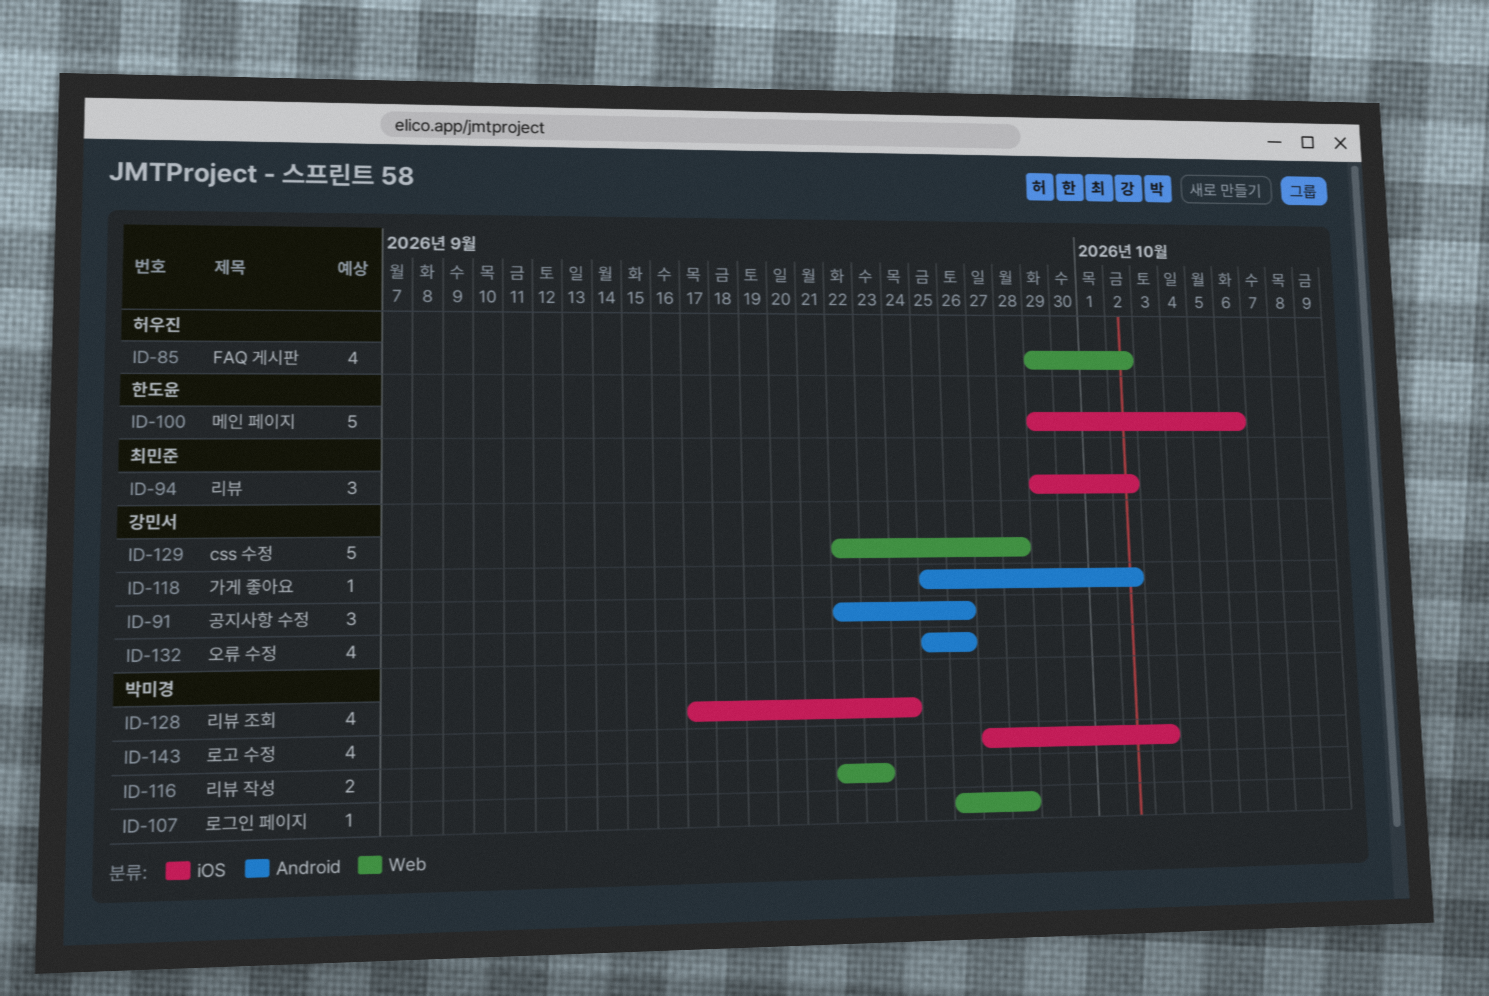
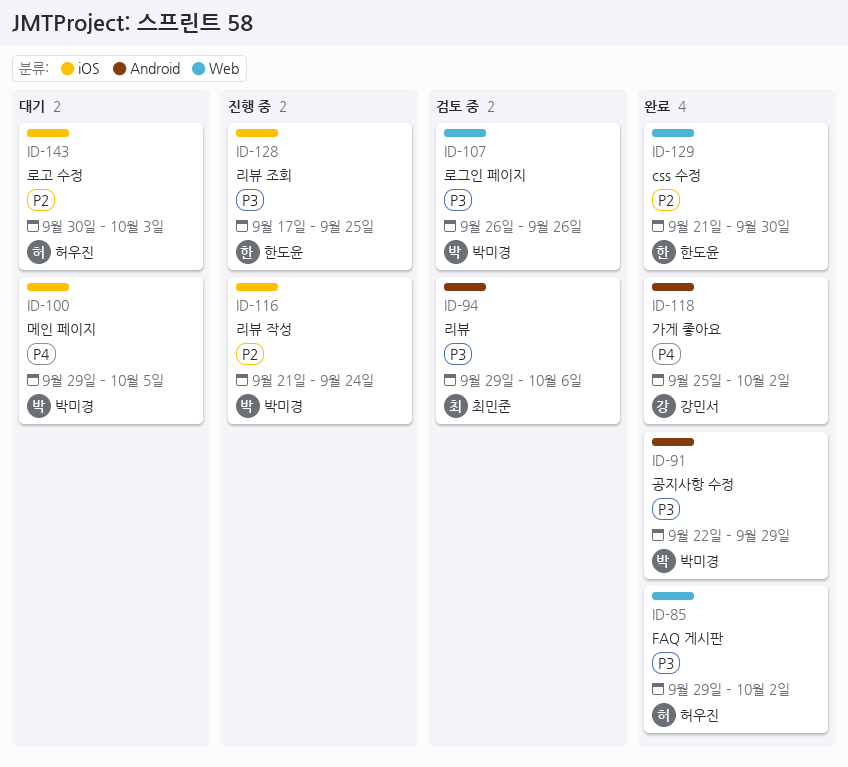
ID-91, owner: 강민서 -> 박미경
ID-91, due: Sep 26 -> Sep 29
ID-94, label: iOS -> Android
ID-94, due: Oct 2 -> Oct 6
ID-100, owner: 한도윤 -> 박미경
ID-100, due: Oct 6 -> Oct 5
ID-107, due: Sep 28 -> Sep 26
ID-116, label: Web -> iOS
ID-116, start: Sep 22 -> Sep 21
ID-116, due: Sep 23 -> Sep 24
ID-128, owner: 박미경 -> 한도윤
ID-128, due: Sep 24 -> Sep 25
ID-129, owner: 강민서 -> 한도윤
ID-129, start: Sep 22 -> Sep 21
ID-129, due: Sep 28 -> Sep 30
ID-132: present -> none
ID-143, owner: 박미경 -> 허우진
ID-143, start: Sep 27 -> Sep 30

